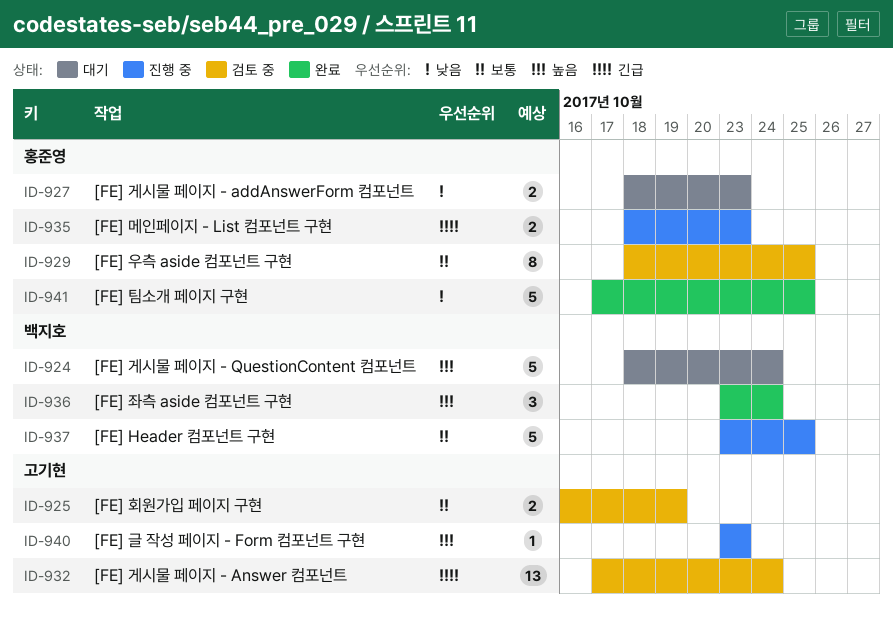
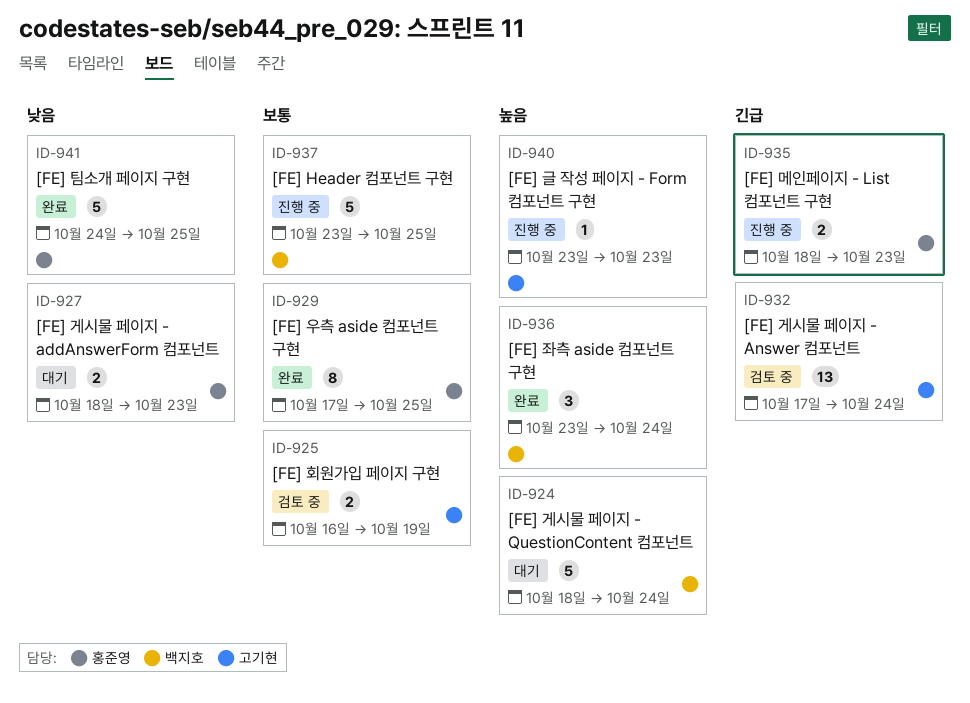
ID-929, status: 검토 중 -> 완료
ID-929, start: Oct 18 -> Oct 17
ID-941, start: Oct 17 -> Oct 24

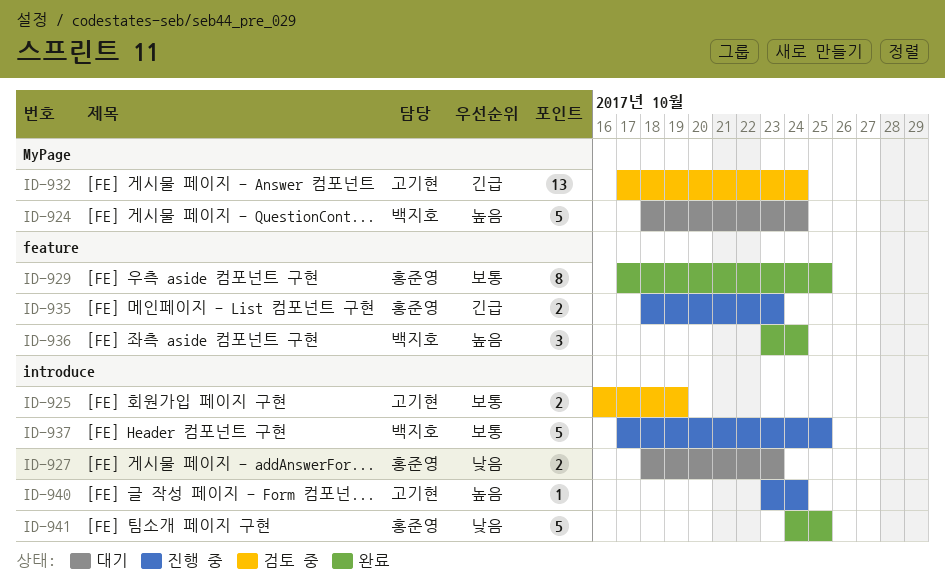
ID-937, start: Oct 23 -> Oct 17
ID-940, due: Oct 23 -> Oct 24

